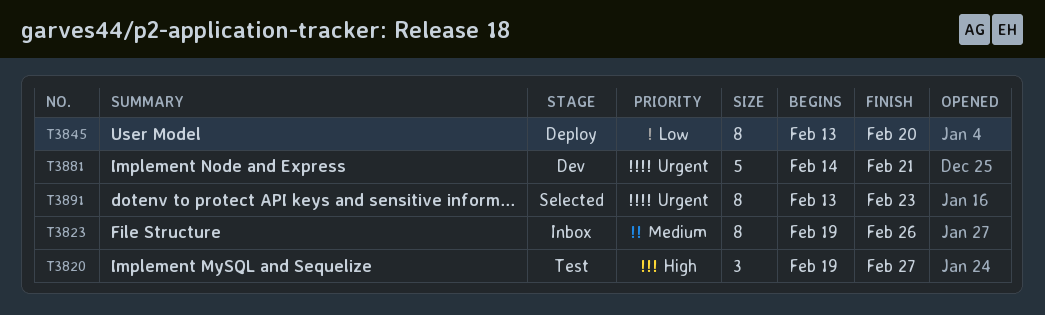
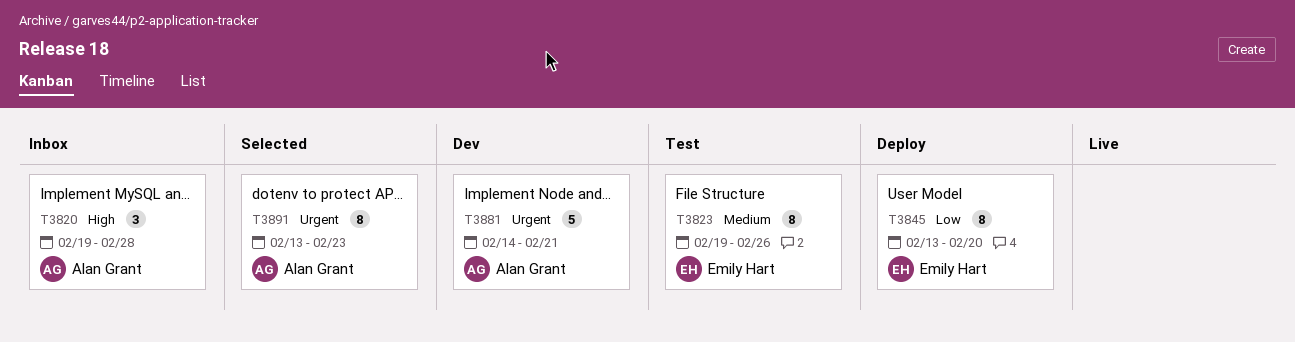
T3820, status: Test -> Inbox
T3820, due: Feb 27 -> Feb 28
T3823, status: Inbox -> Test

